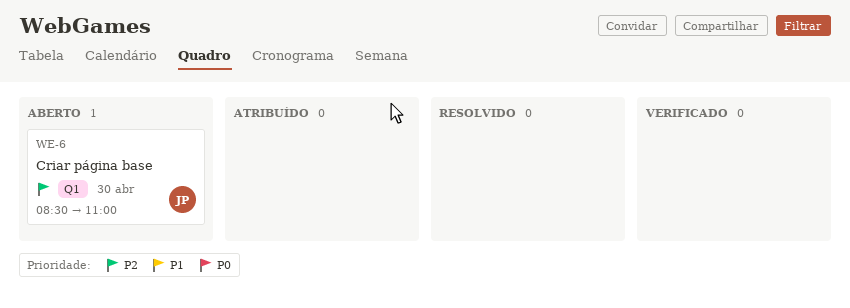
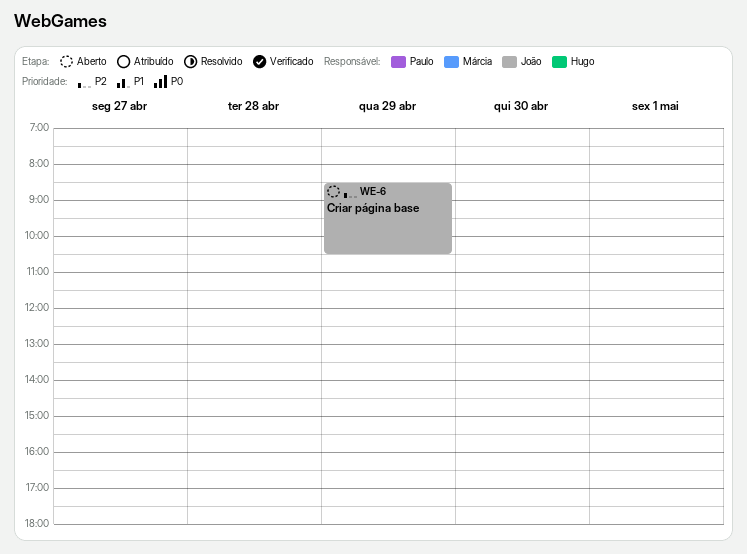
WE-6, day: Apr 30 -> Apr 29
WE-6, ends: 11:00 -> 10:30

